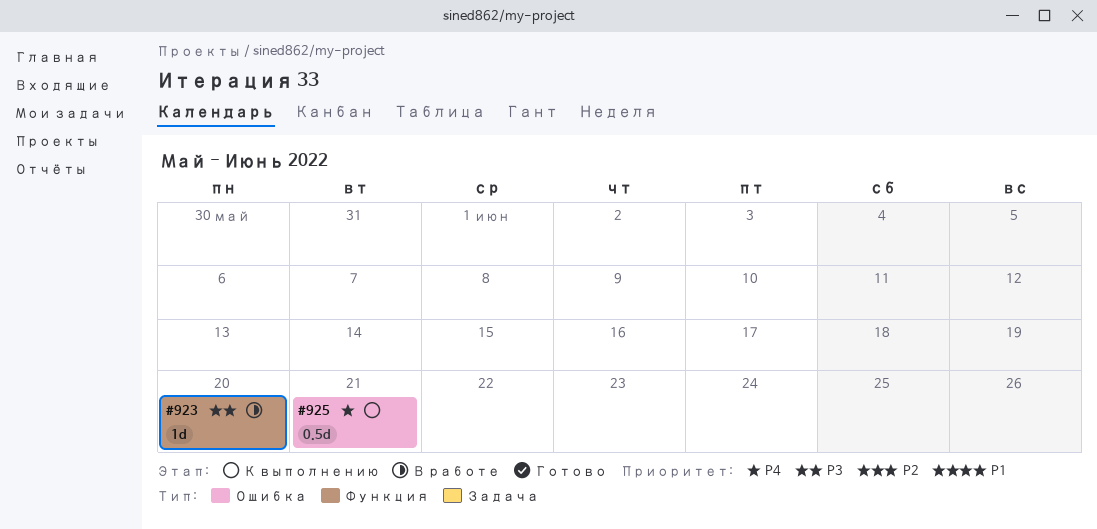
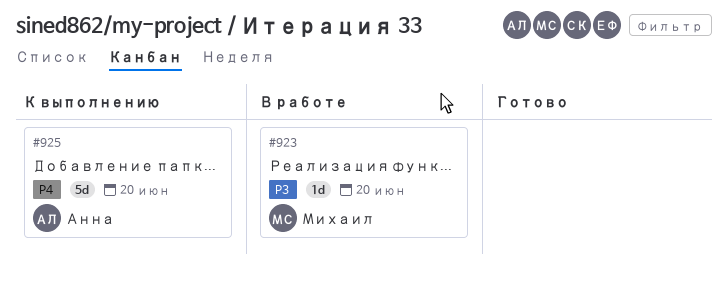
#925, estimate: 0.5d -> 5d
#925, due: Jun 21 -> Jun 20

